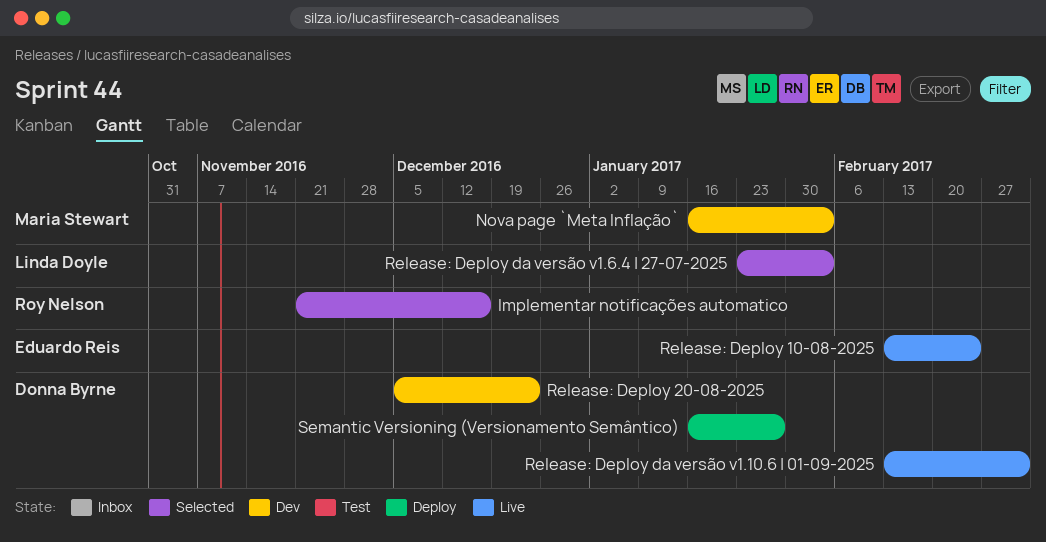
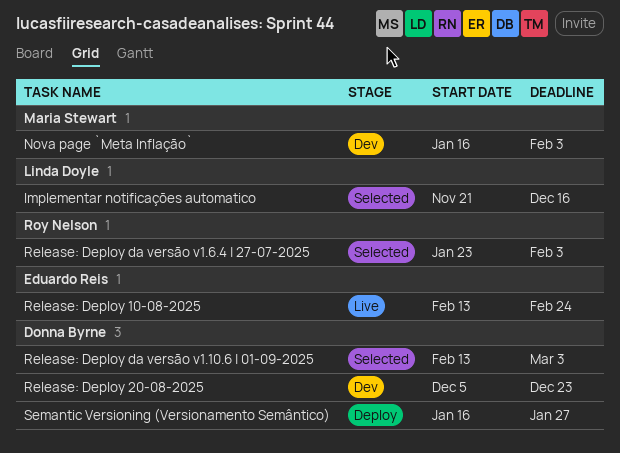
Implementar notificações automatico, owner: Roy Nelson -> Linda Doyle
Release: Deploy da versão v1.10.6 | 01-09-2025, status: Live -> Selected
Release: Deploy da versão v1.6.4 | 27-07-2025, owner: Linda Doyle -> Roy Nelson

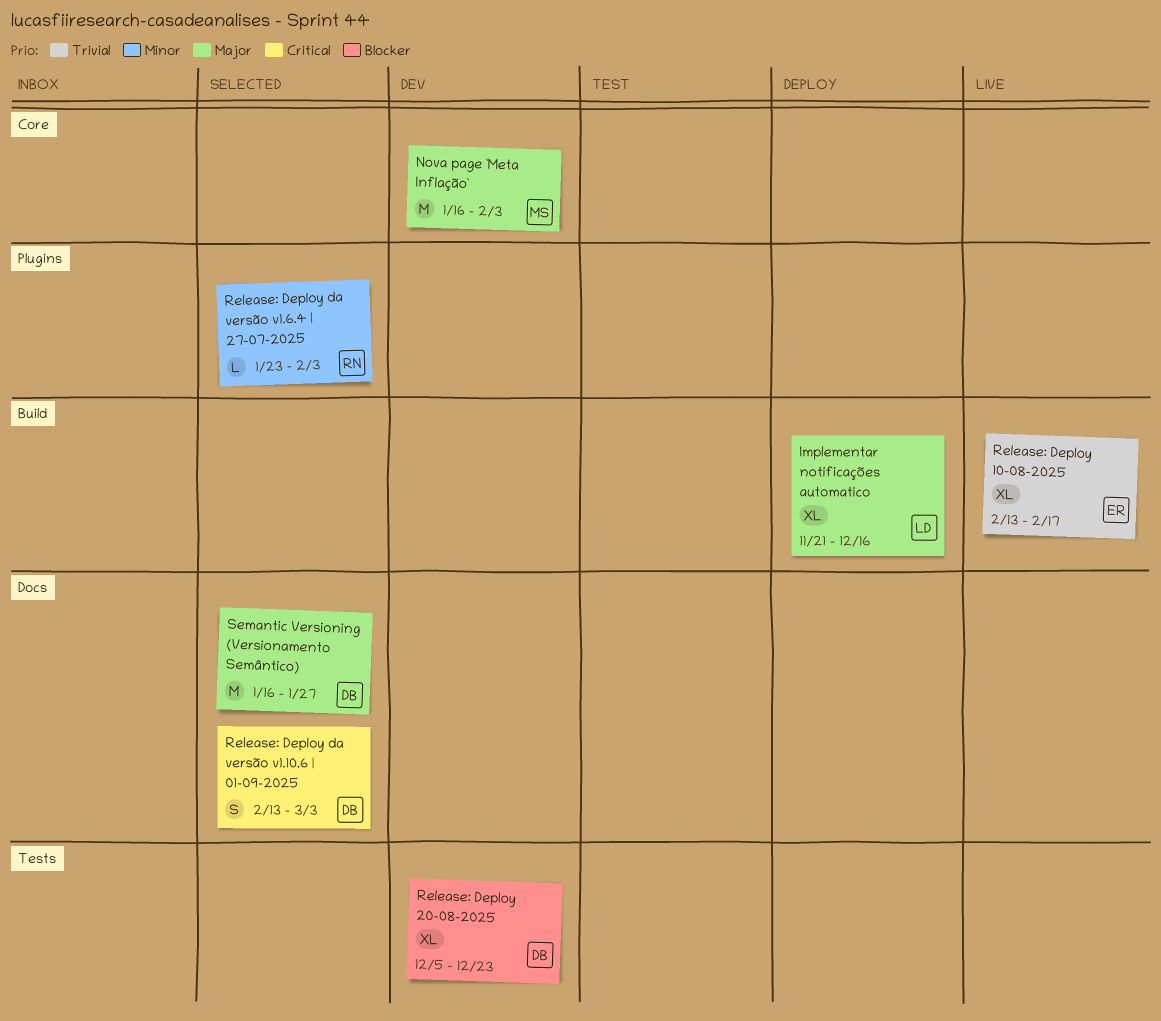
Implementar notificações automatico, status: Selected -> Deploy
Release: Deploy 10-08-2025, due: Feb 24 -> Feb 17
Semantic Versioning (Versionamento Semântico), status: Deploy -> Selected

